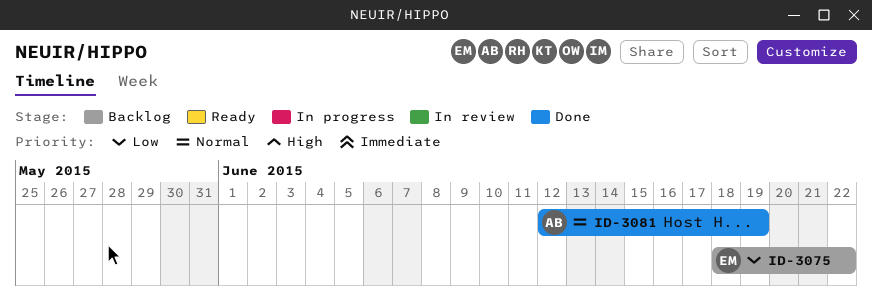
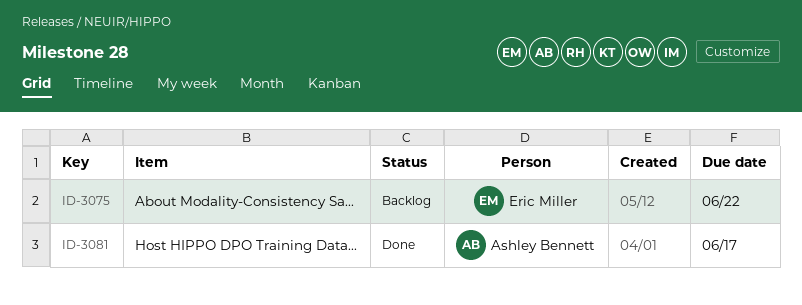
ID-3081, due: Jun 19 -> Jun 17

